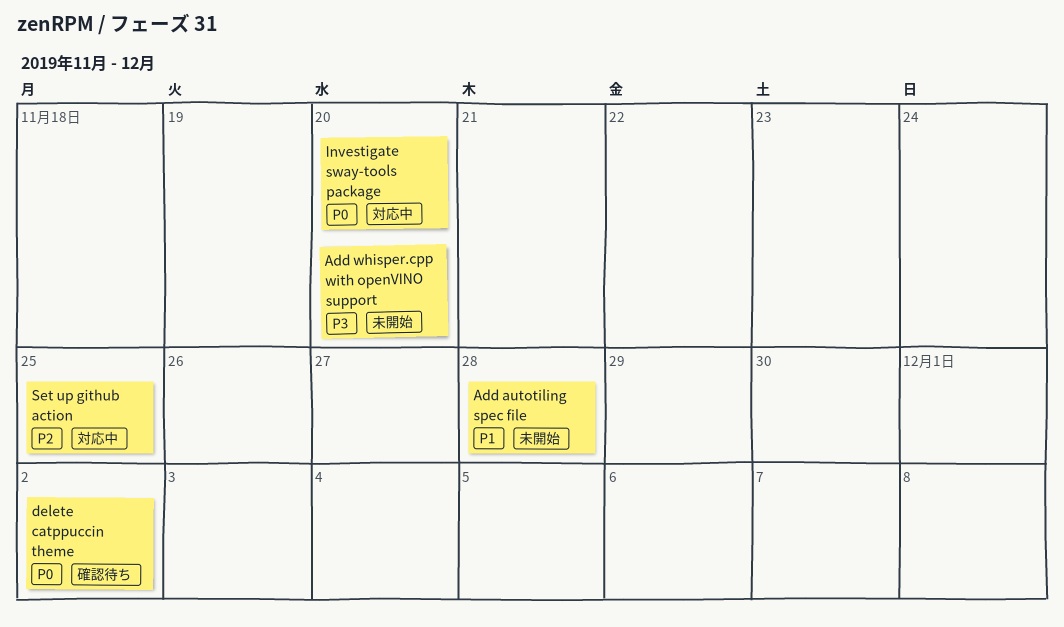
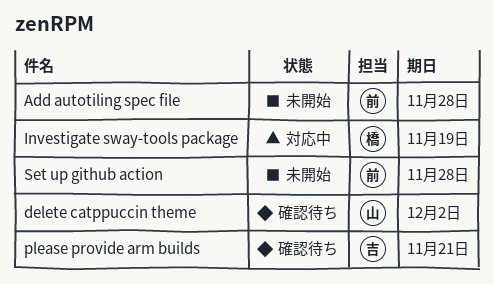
Add whisper.cpp with openVINO support: present -> none
Investigate sway-tools package, due: Nov 20 -> Nov 19
please provide arm builds: none -> present
Set up github action, status: 対応中 -> 未開始
Set up github action, due: Nov 25 -> Nov 28

